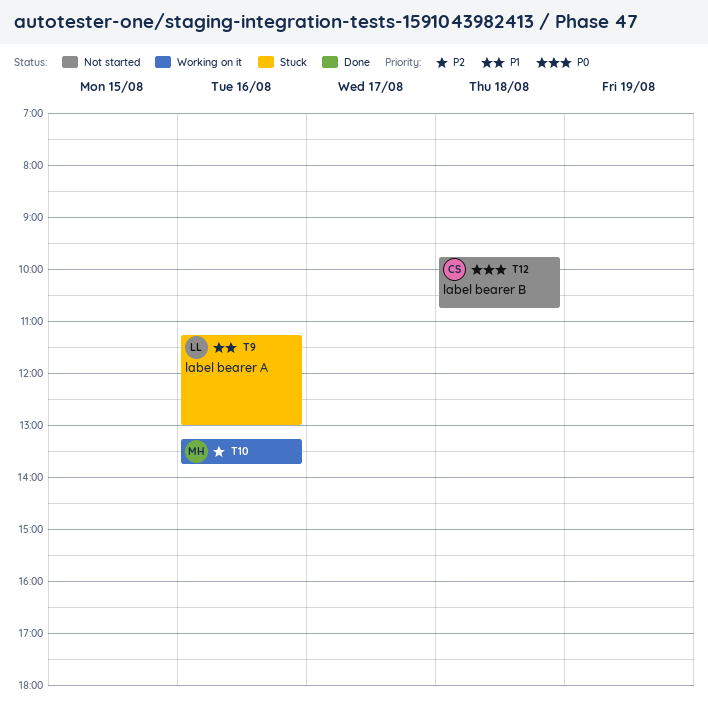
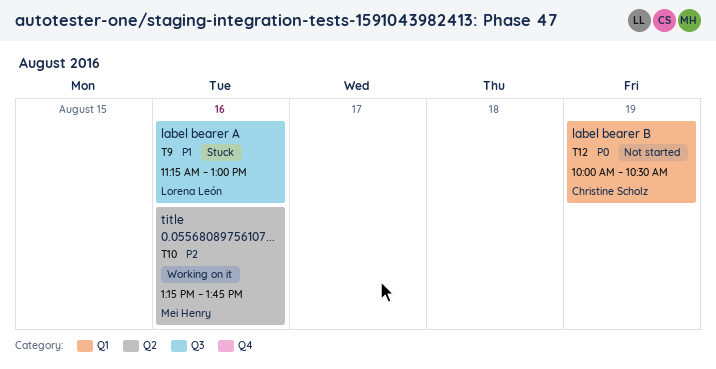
T12, day: Aug 18 -> Aug 19
T12, begins: 09:45 -> 10:00
T12, ends: 10:45 -> 10:30

